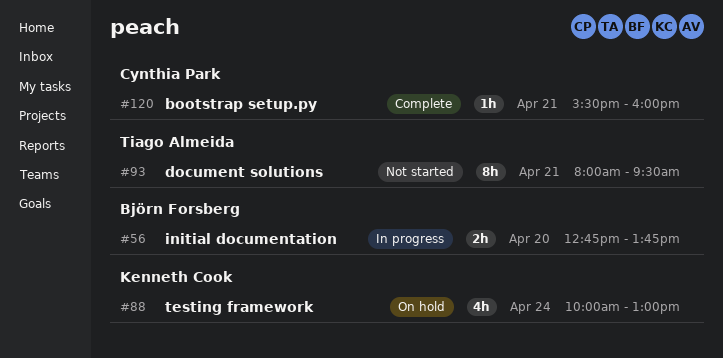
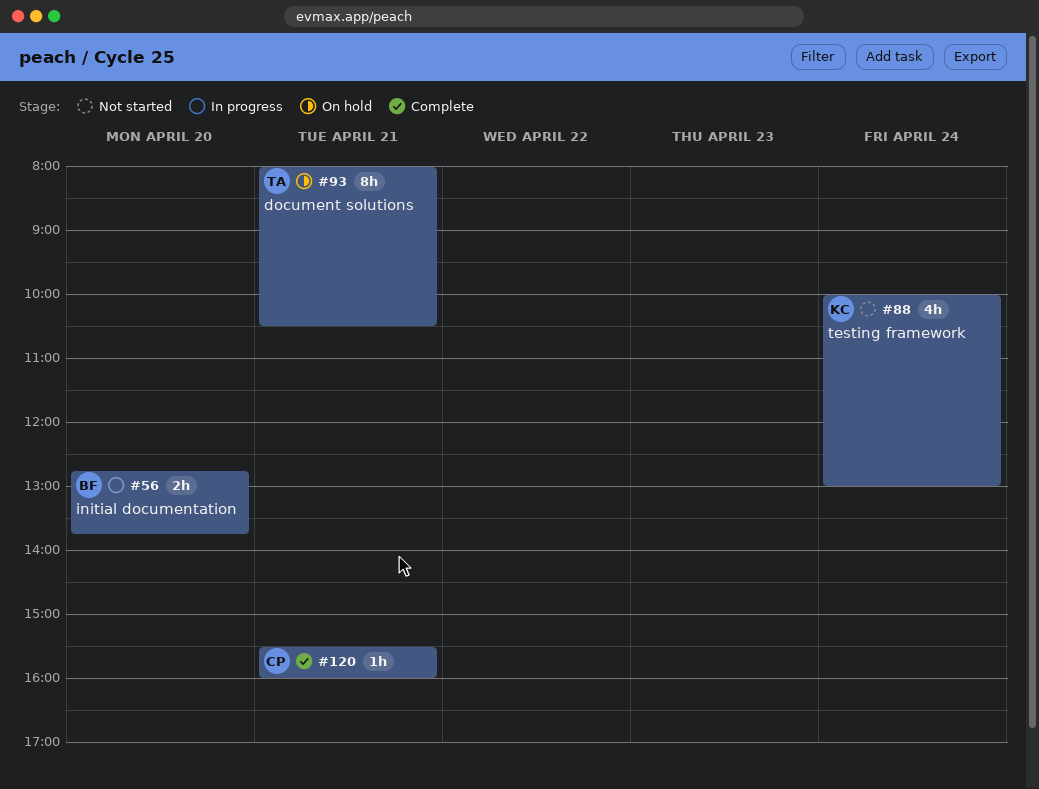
#88, status: On hold -> Not started
#93, status: Not started -> On hold
#93, ends: 09:30 -> 10:30

